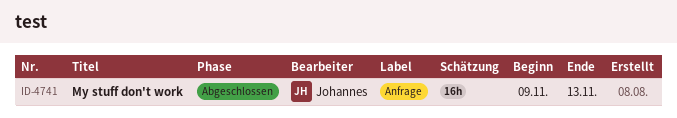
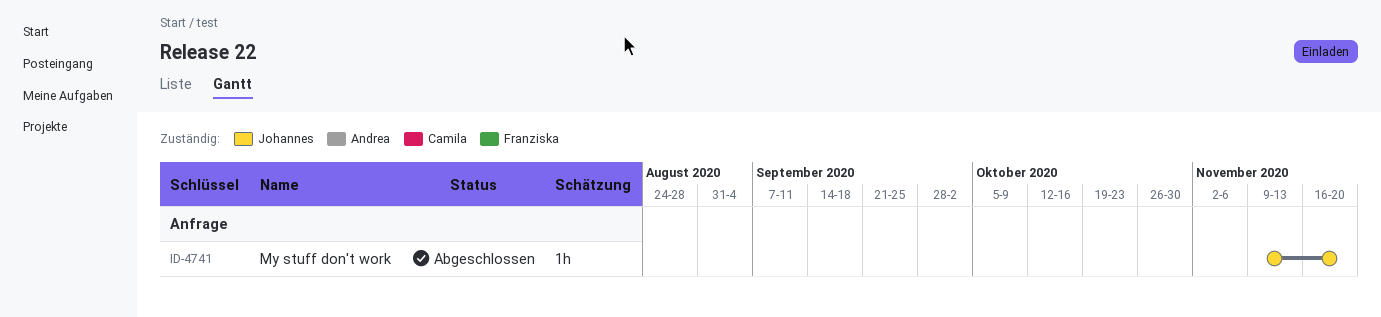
ID-4741, estimate: 16h -> 1h
ID-4741, due: Nov 13 -> Nov 20

